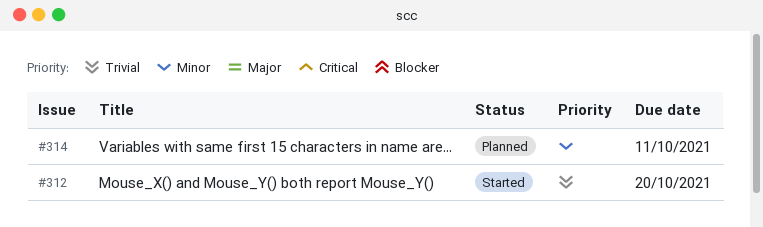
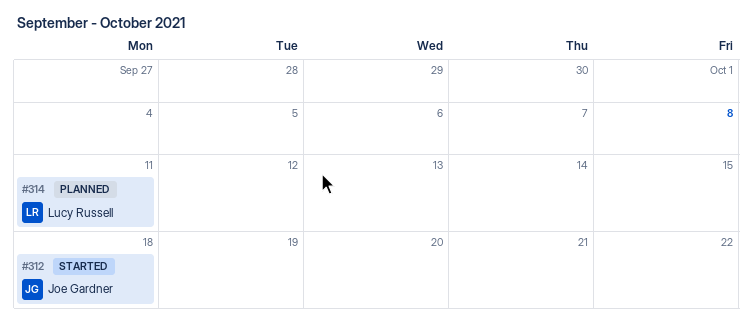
#312, due: Oct 20 -> Oct 18

